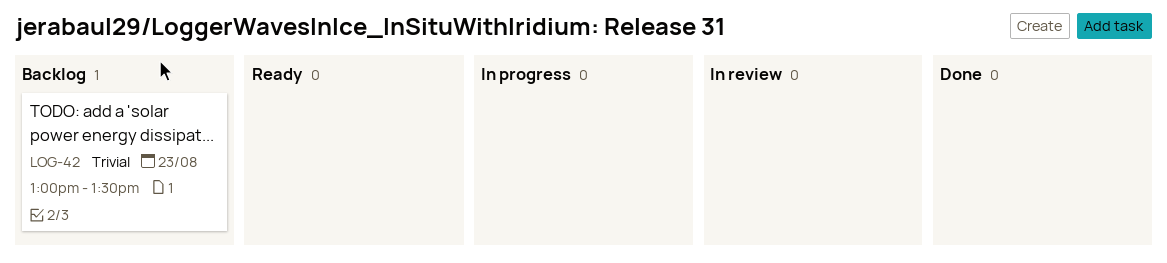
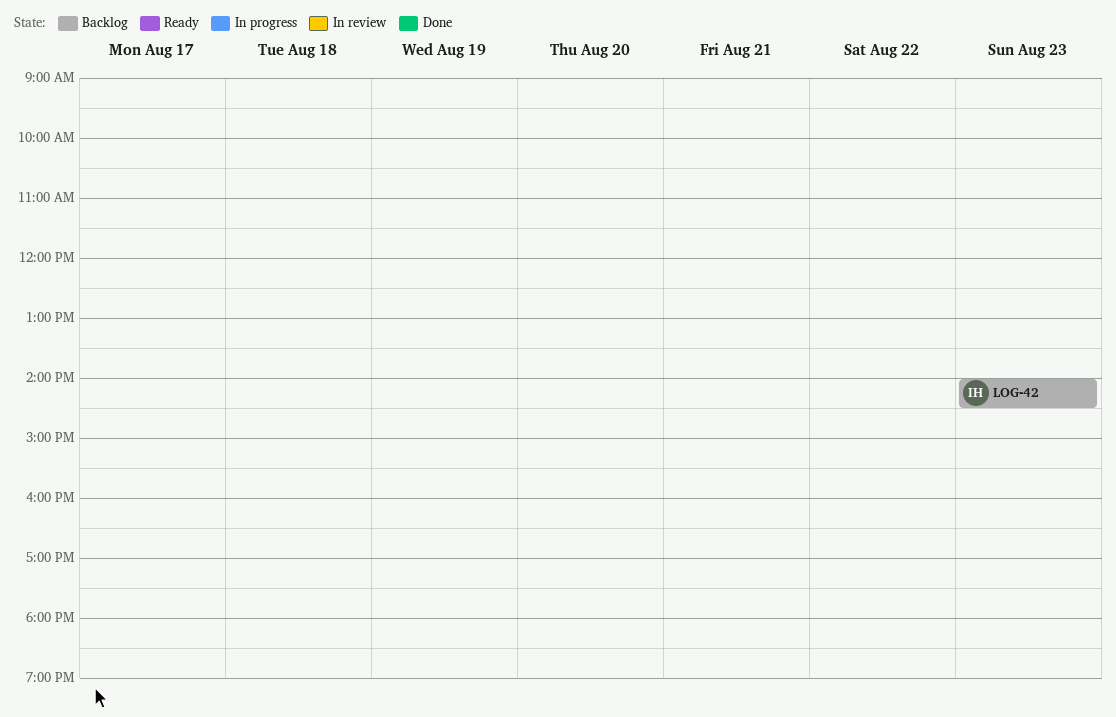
LOG-42, begins: 13:00 -> 14:00
LOG-42, ends: 13:30 -> 14:30

